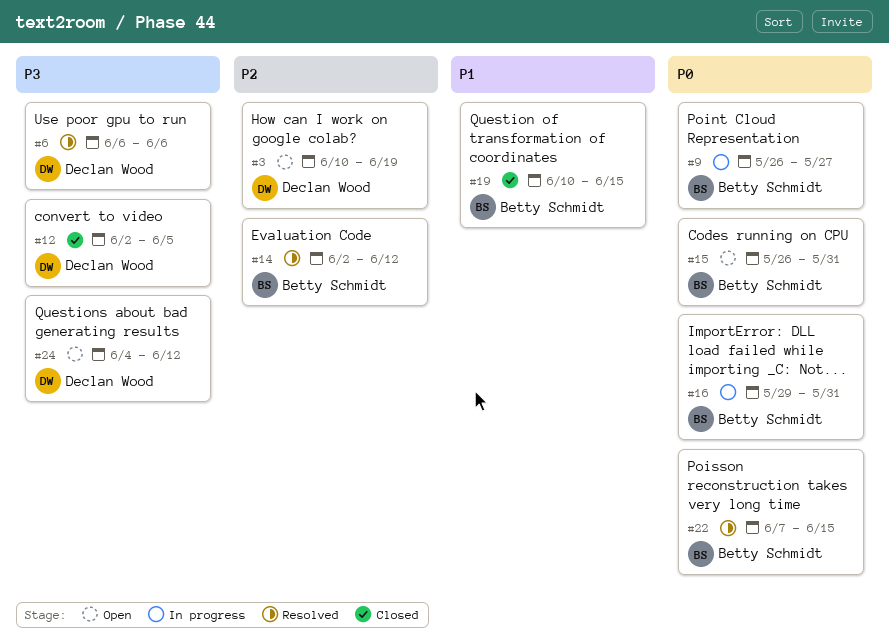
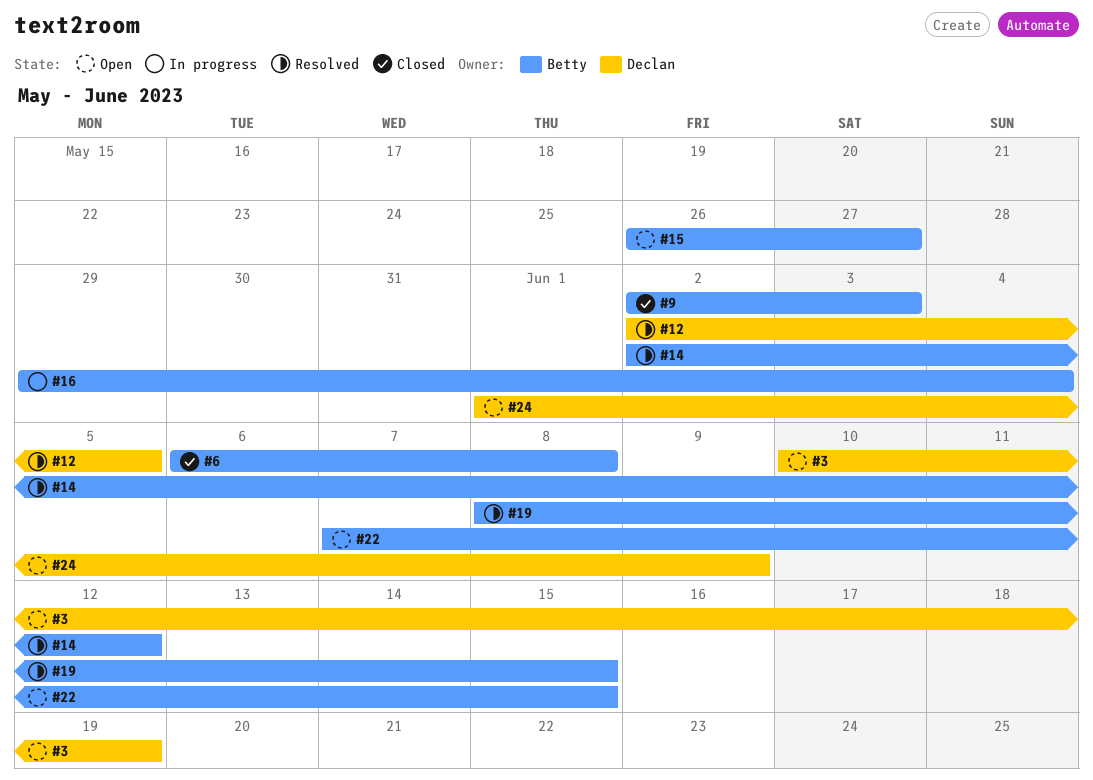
#6, status: Resolved -> Closed
#6, owner: Declan Wood -> Betty Schmidt
#6, due: Jun 6 -> Jun 8
#9, status: In progress -> Closed
#9, start: May 26 -> Jun 2
#9, due: May 27 -> Jun 3
#12, status: Closed -> Resolved
#15, due: May 31 -> May 27
#16, due: May 31 -> Jun 4
#19, status: Closed -> Resolved
#19, start: Jun 10 -> Jun 8
#22, status: Resolved -> Open
#24, start: Jun 4 -> Jun 1
#24, due: Jun 12 -> Jun 9

